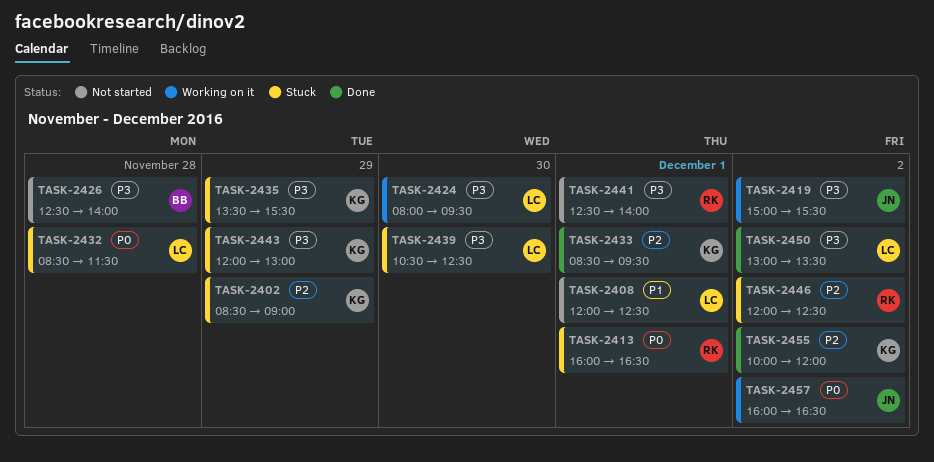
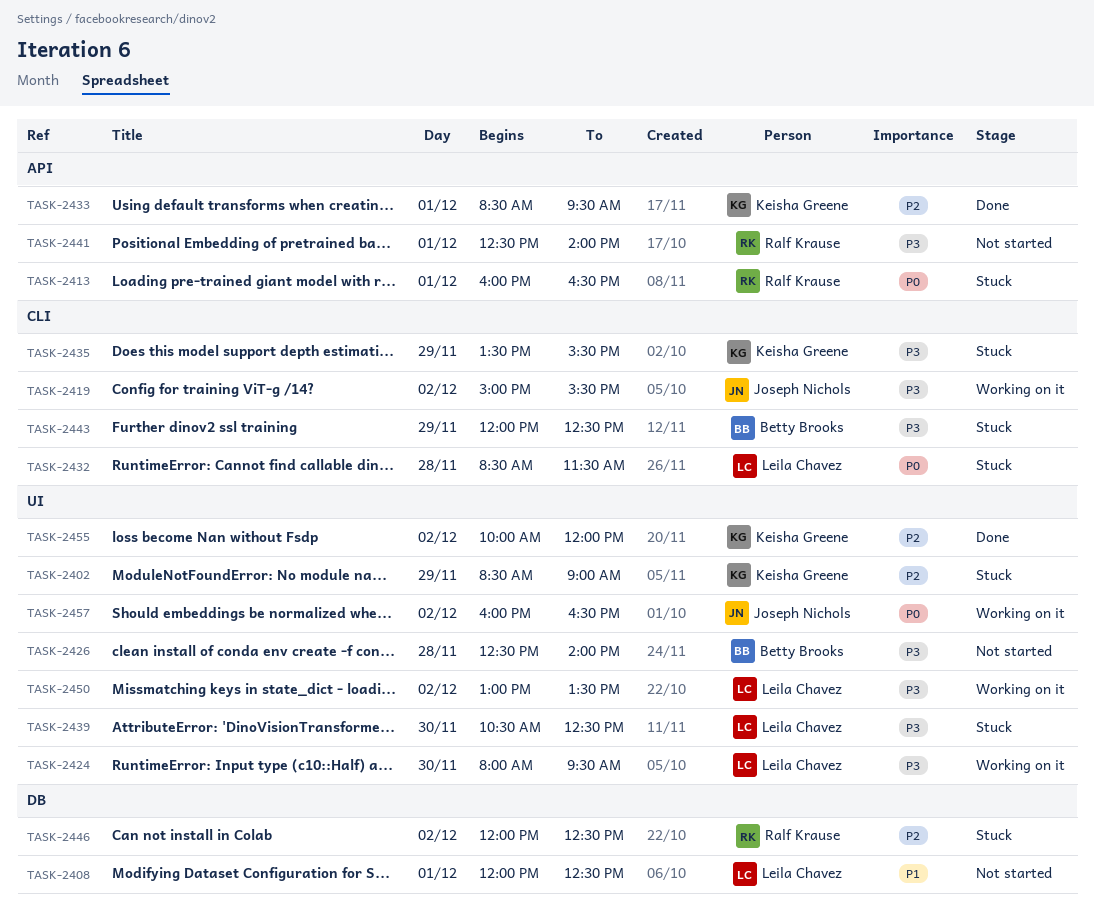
TASK-2443, owner: Keisha Greene -> Betty Brooks
TASK-2443, ends: 13:00 -> 12:30
TASK-2450, status: Done -> Working on it

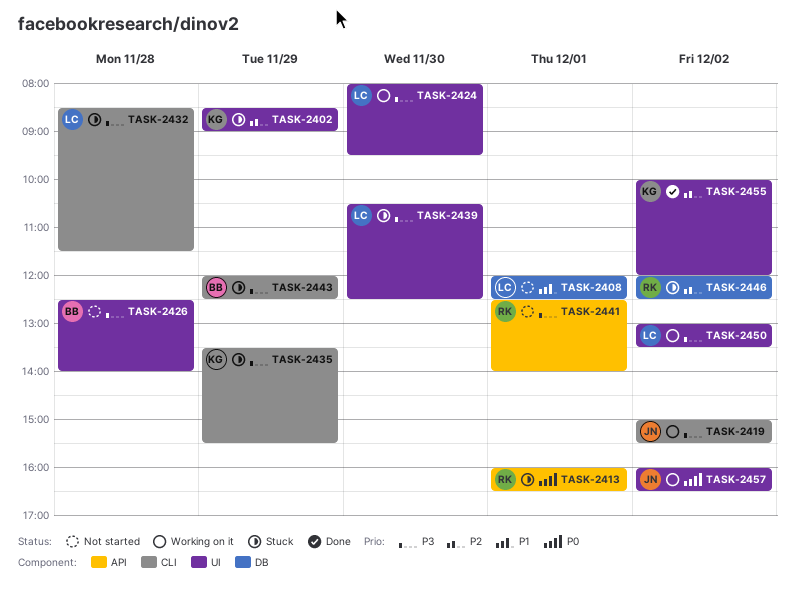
TASK-2432, priority: P0 -> P3
TASK-2433: present -> none

